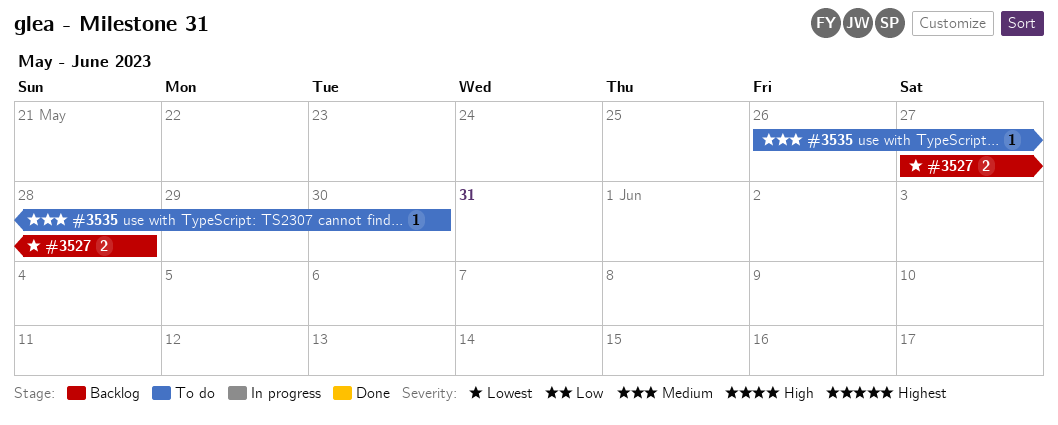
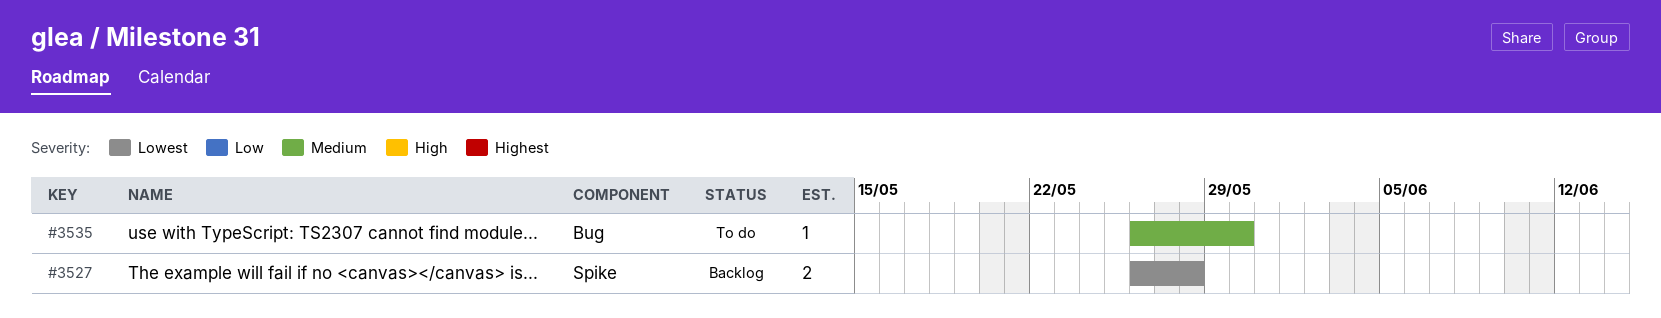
#3527, start: May 27 -> May 26

